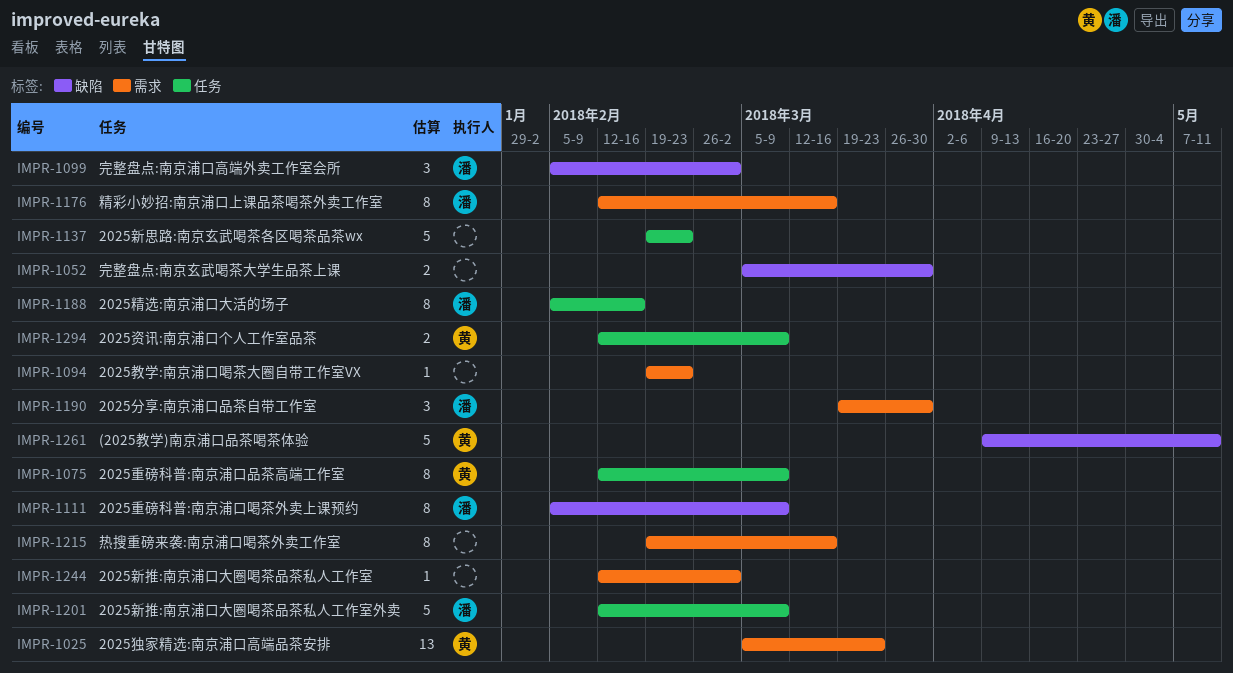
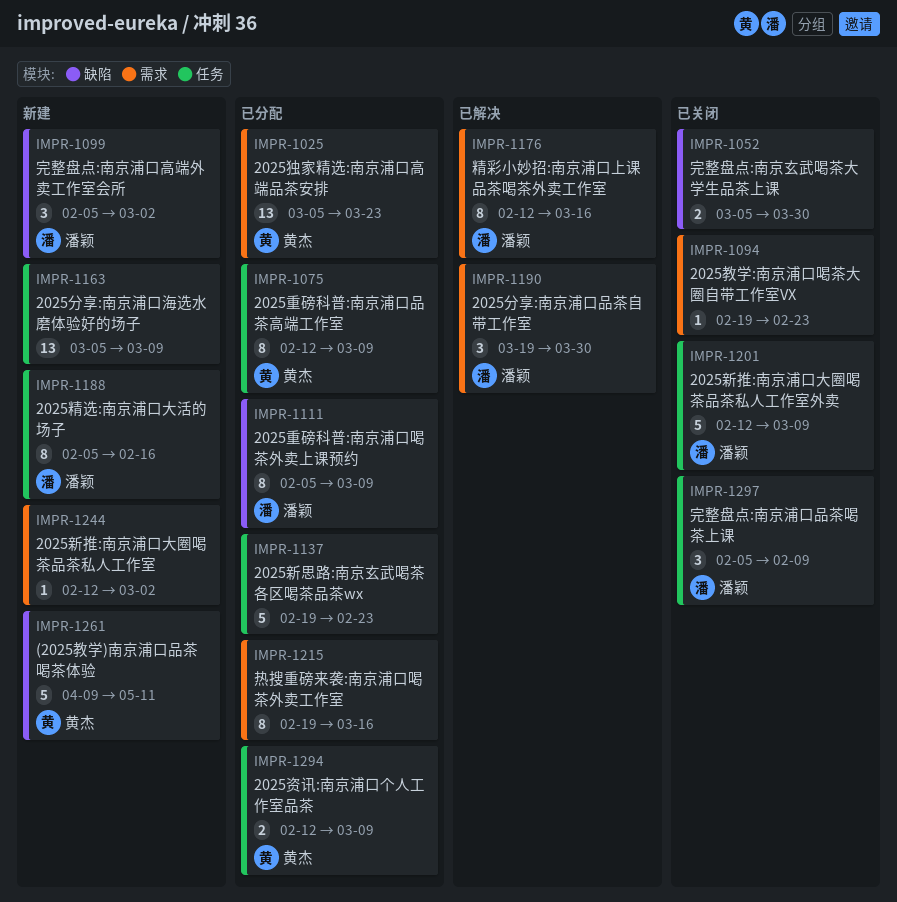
IMPR-1163: none -> present
IMPR-1297: none -> present

